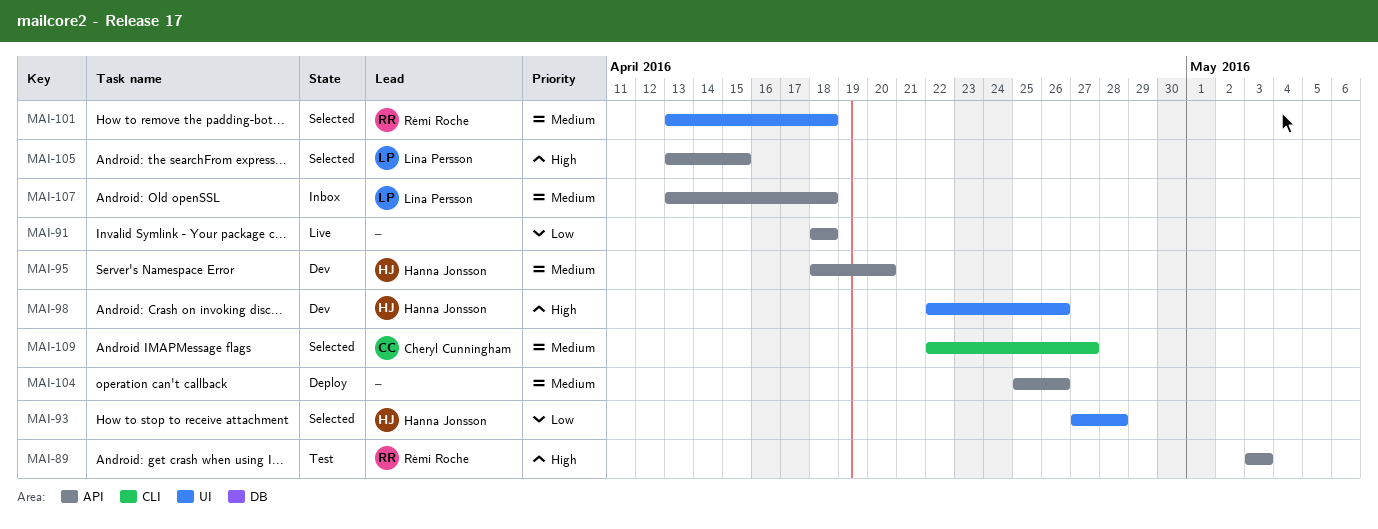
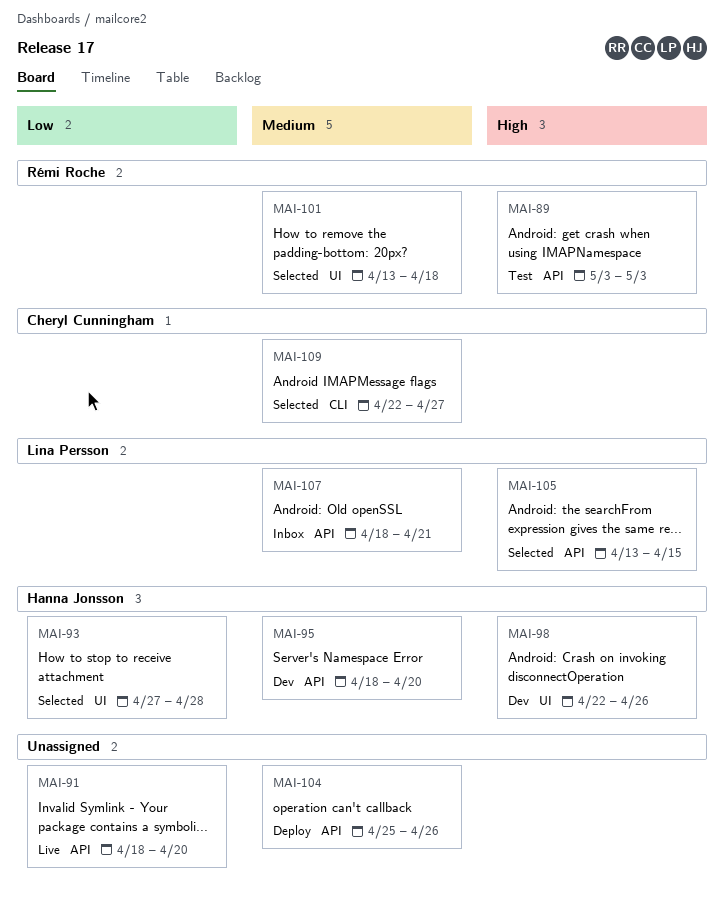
MAI-91, due: Apr 18 -> Apr 20
MAI-107, start: Apr 13 -> Apr 18
MAI-107, due: Apr 18 -> Apr 21

